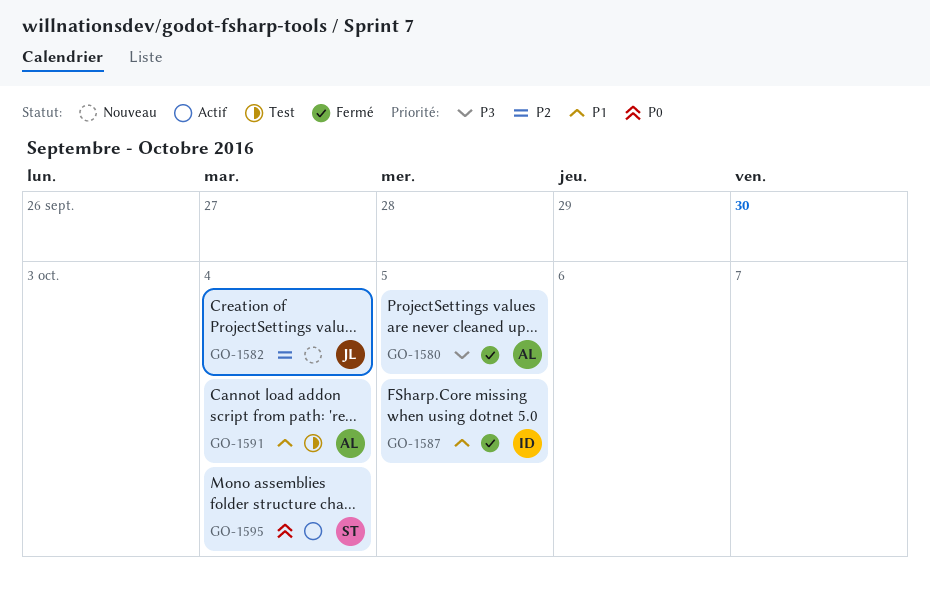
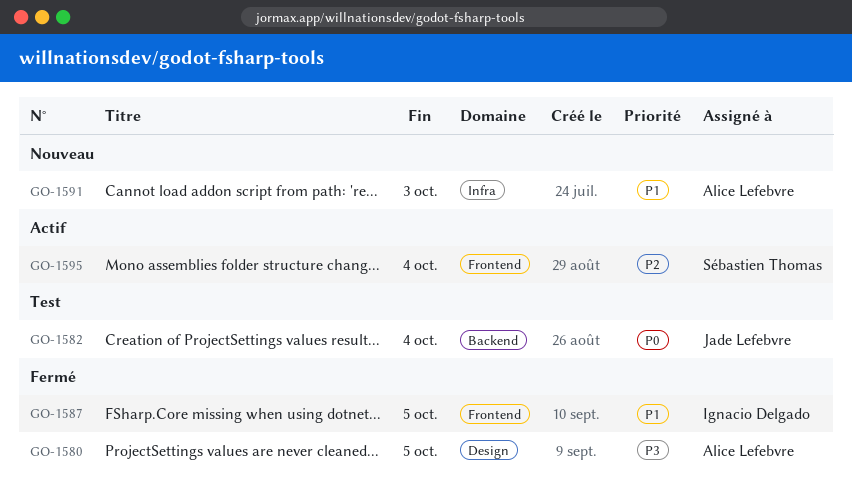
GO-1582, status: Nouveau -> Test
GO-1582, priority: P2 -> P0
GO-1591, status: Test -> Nouveau
GO-1591, due: Oct 4 -> Oct 3
GO-1595, priority: P0 -> P2

